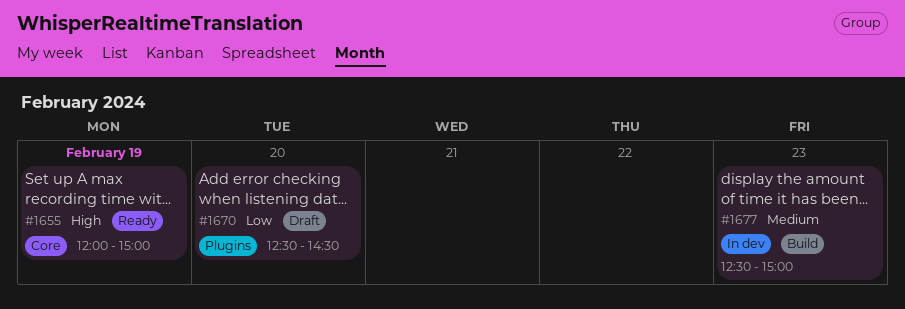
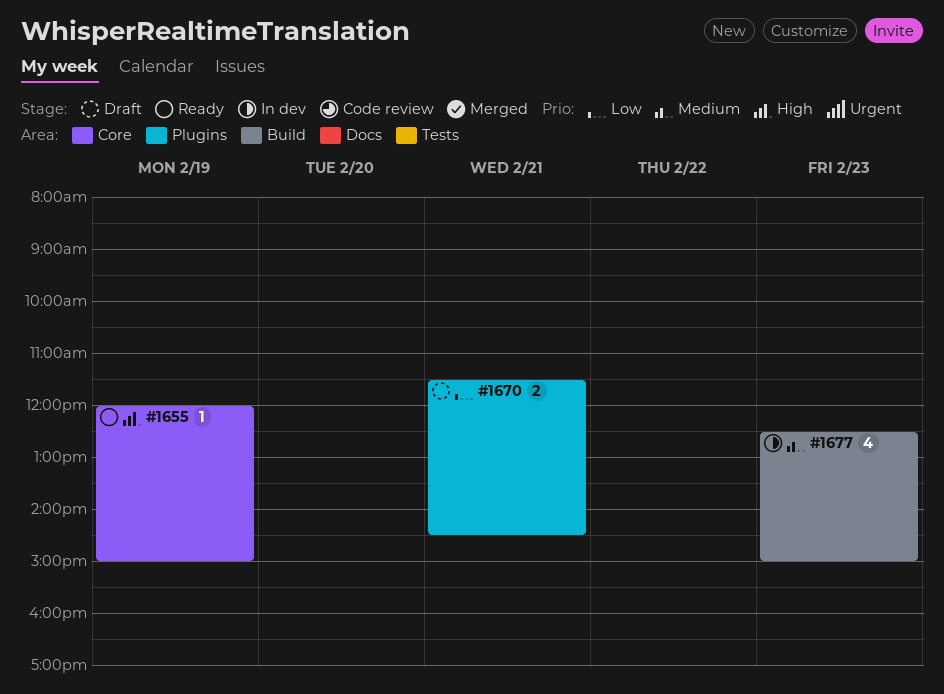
#1670, day: Feb 20 -> Feb 21
#1670, begins: 12:30 -> 11:30

